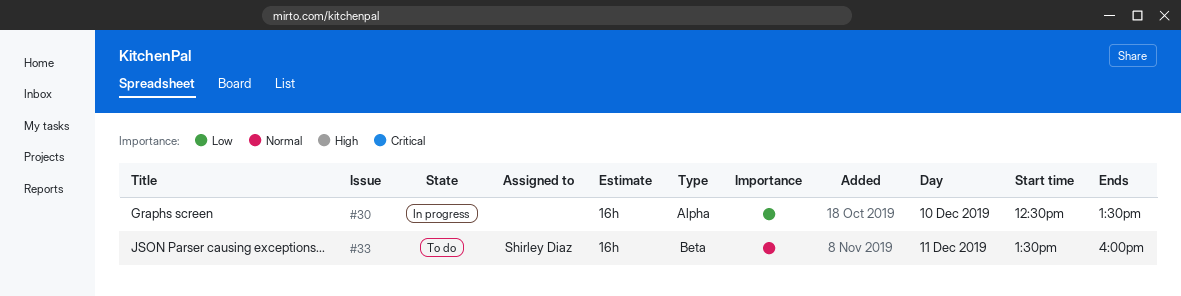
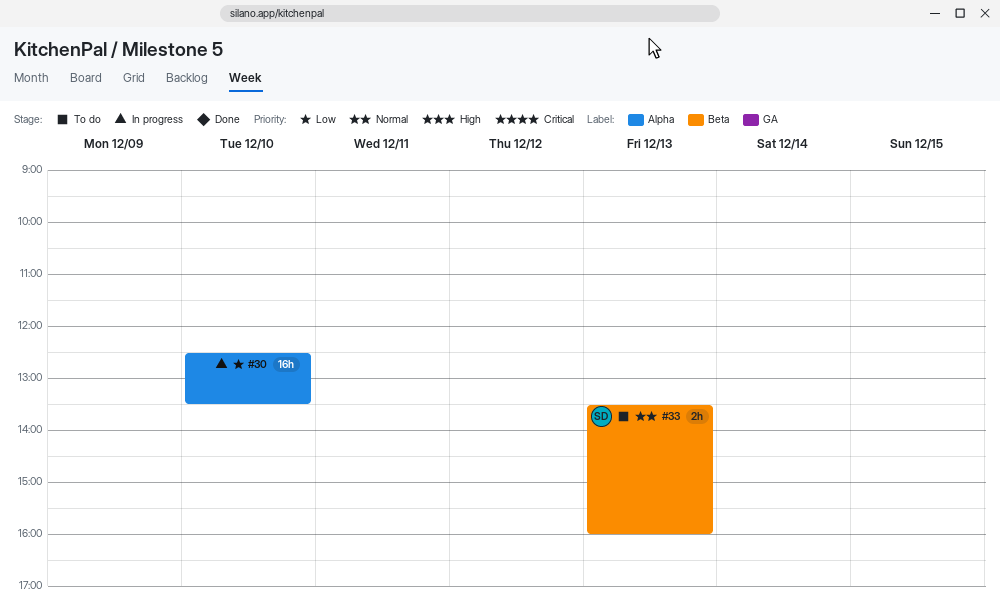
#33, estimate: 16h -> 2h
#33, day: Dec 11 -> Dec 13

